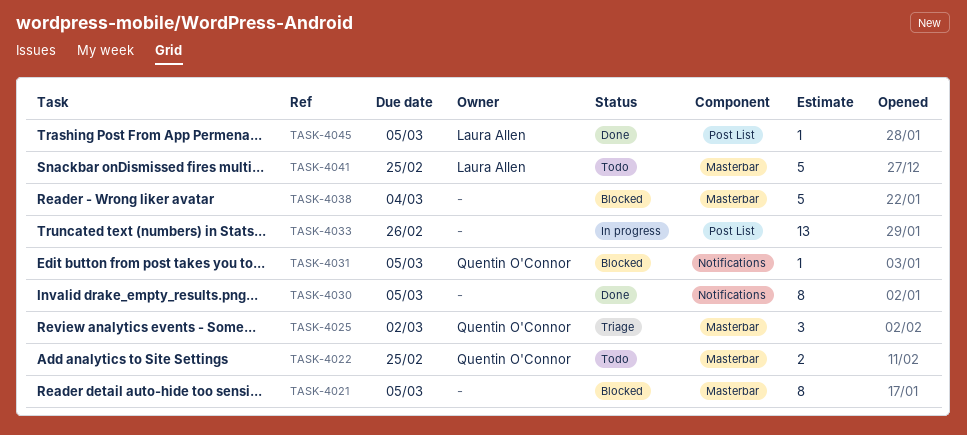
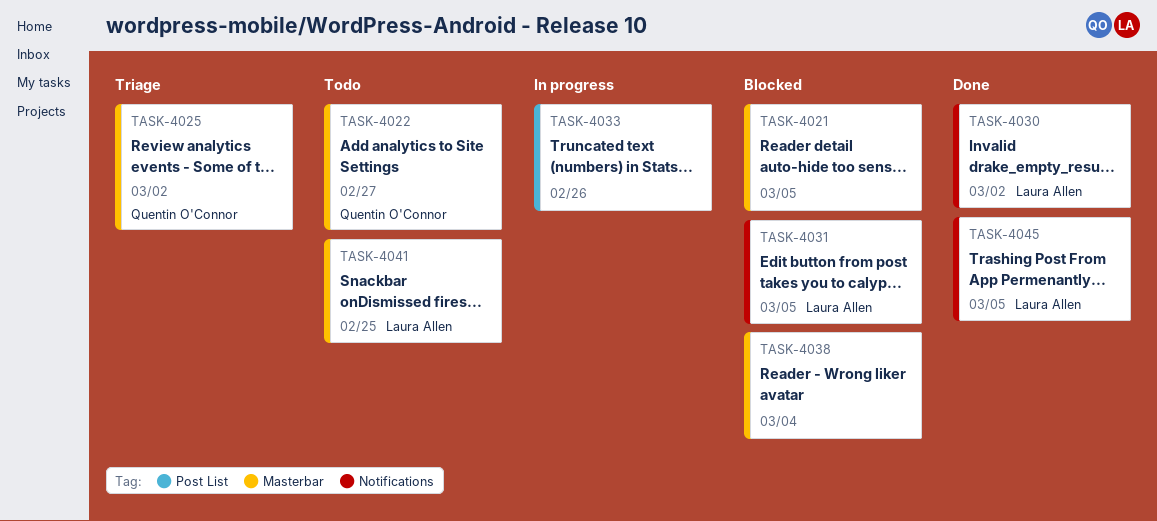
TASK-4022, due: Feb 25 -> Feb 27
TASK-4030, owner: none -> Laura Allen
TASK-4030, due: Mar 5 -> Mar 2
TASK-4031, owner: Quentin O'Connor -> Laura Allen
TASK-4045, label: Post List -> Notifications

